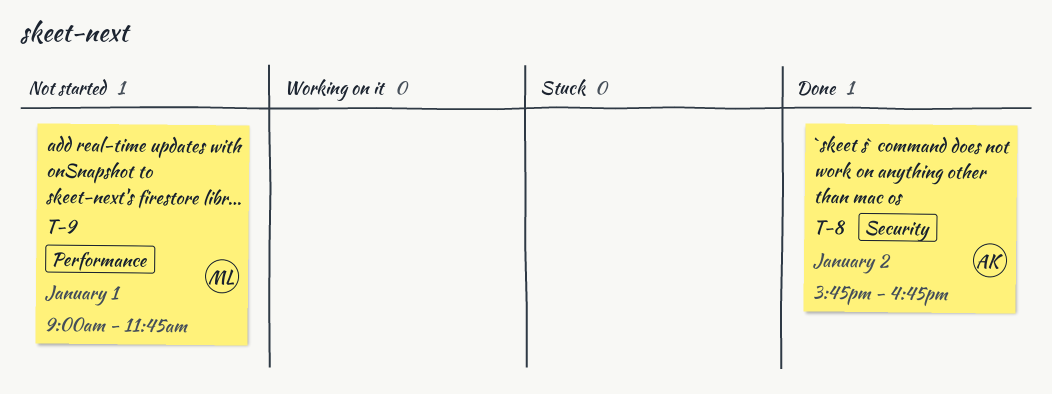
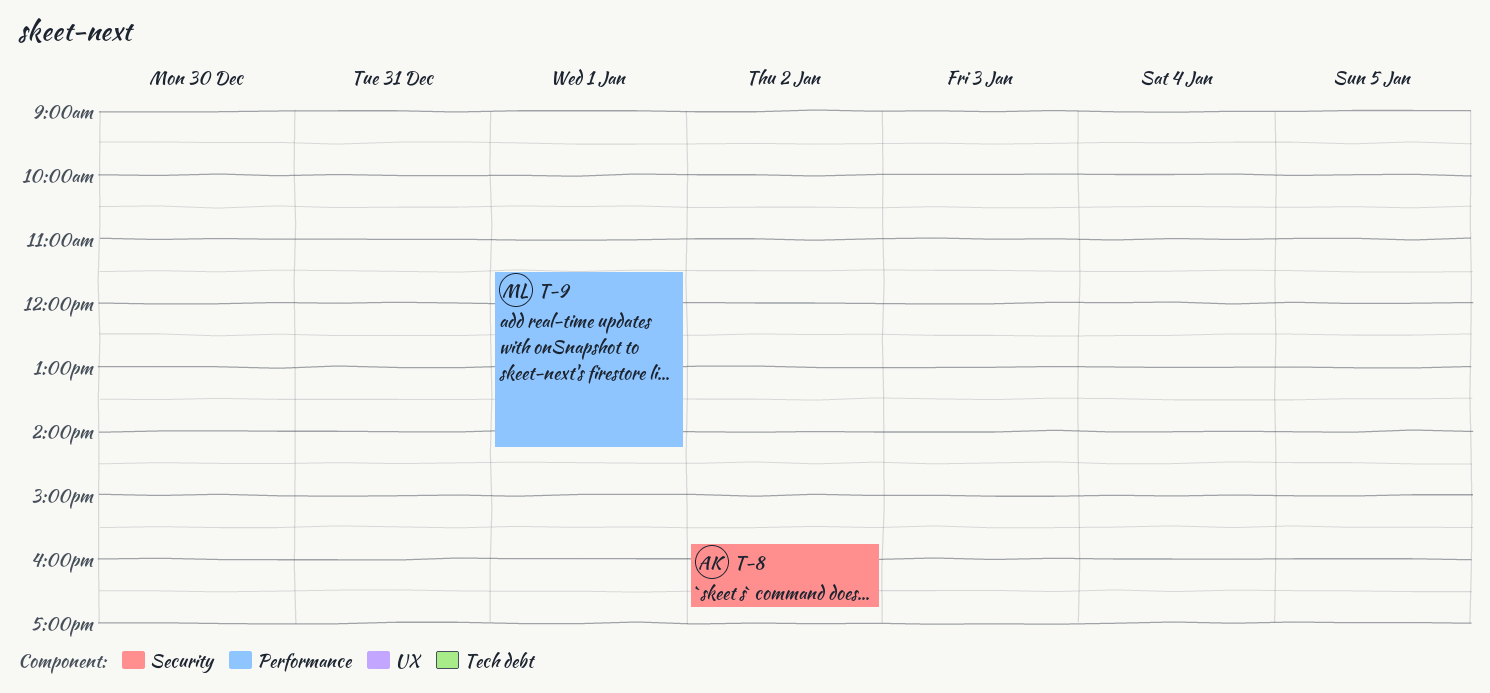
T-9, begins: 09:00 -> 11:30
T-9, ends: 11:45 -> 14:15

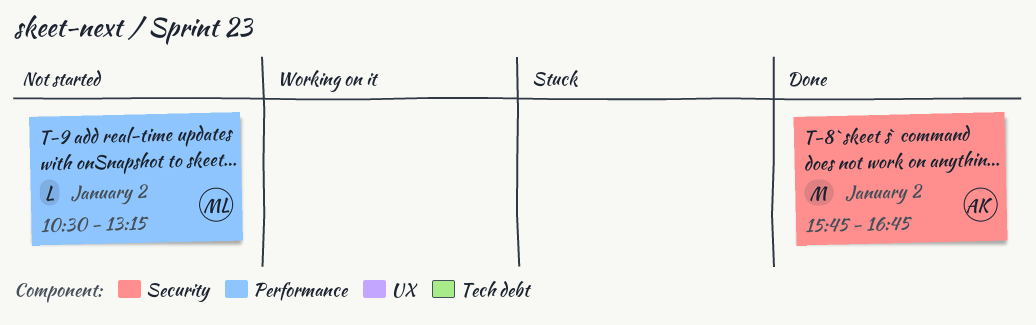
T-9, day: Jan 1 -> Jan 2
T-9, begins: 11:30 -> 10:30
T-9, ends: 14:15 -> 13:15

